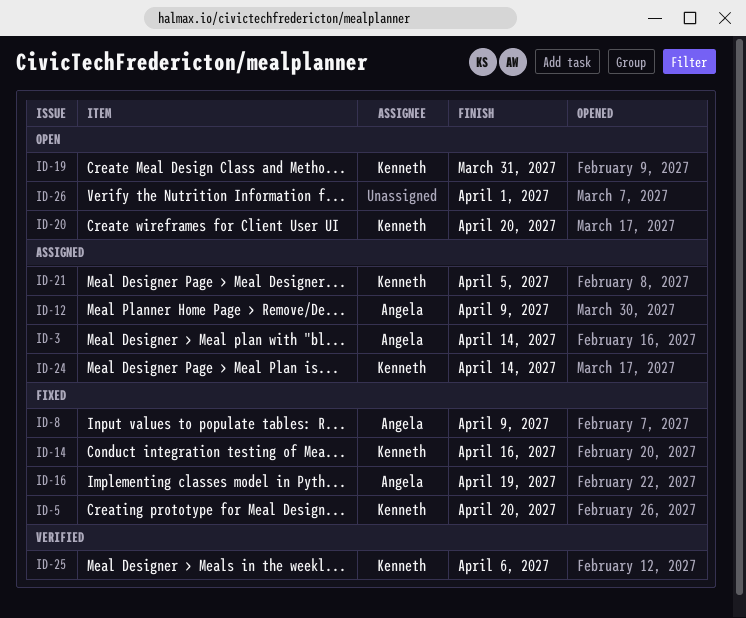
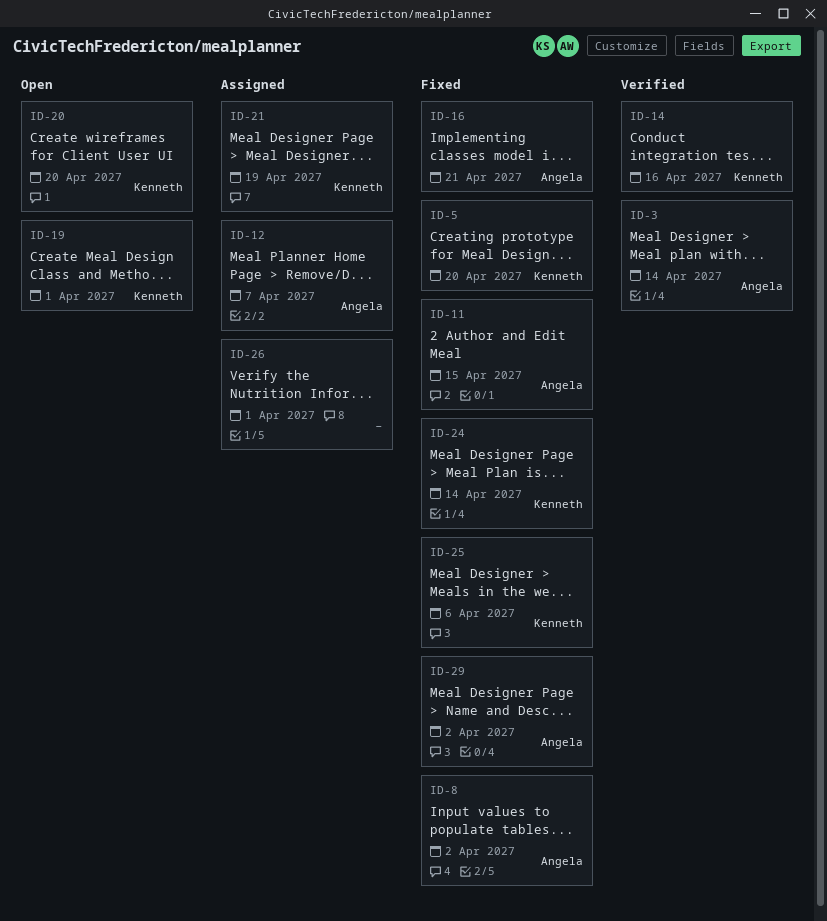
ID-3, status: Assigned -> Verified
ID-8, due: Apr 9 -> Apr 2
ID-11: none -> present
ID-12, due: Apr 9 -> Apr 7
ID-14, status: Fixed -> Verified
ID-16, due: Apr 19 -> Apr 21
ID-19, due: Mar 31 -> Apr 1
ID-21, due: Apr 5 -> Apr 19
ID-24, status: Assigned -> Fixed
ID-25, status: Verified -> Fixed
ID-26, status: Open -> Assigned
ID-29: none -> present

